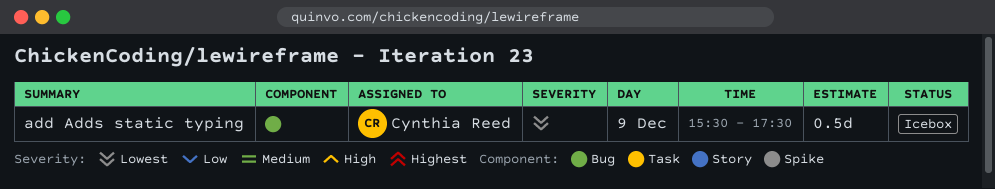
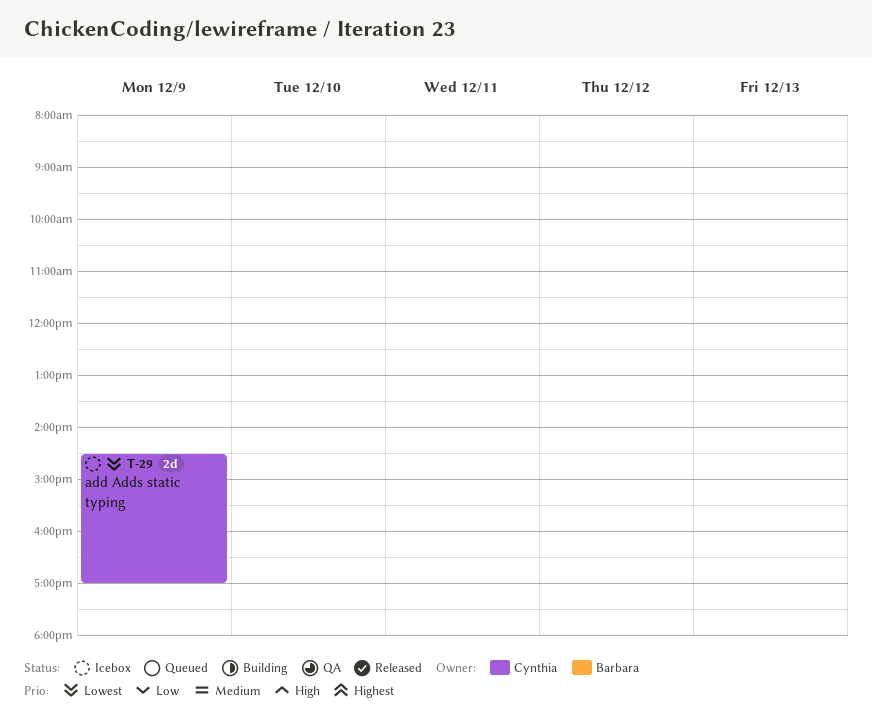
add Adds static typing, estimate: 0.5d -> 2d
add Adds static typing, begins: 15:30 -> 14:30
add Adds static typing, ends: 17:30 -> 17:00

